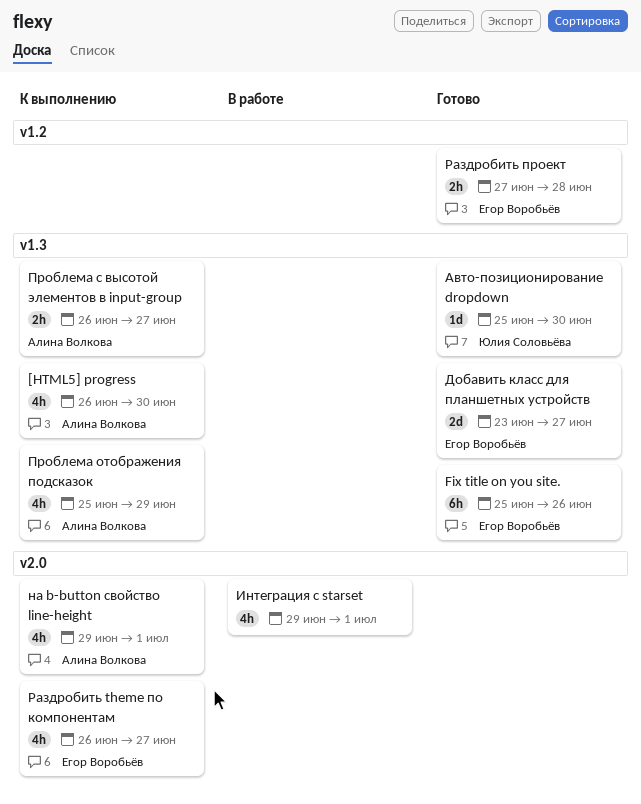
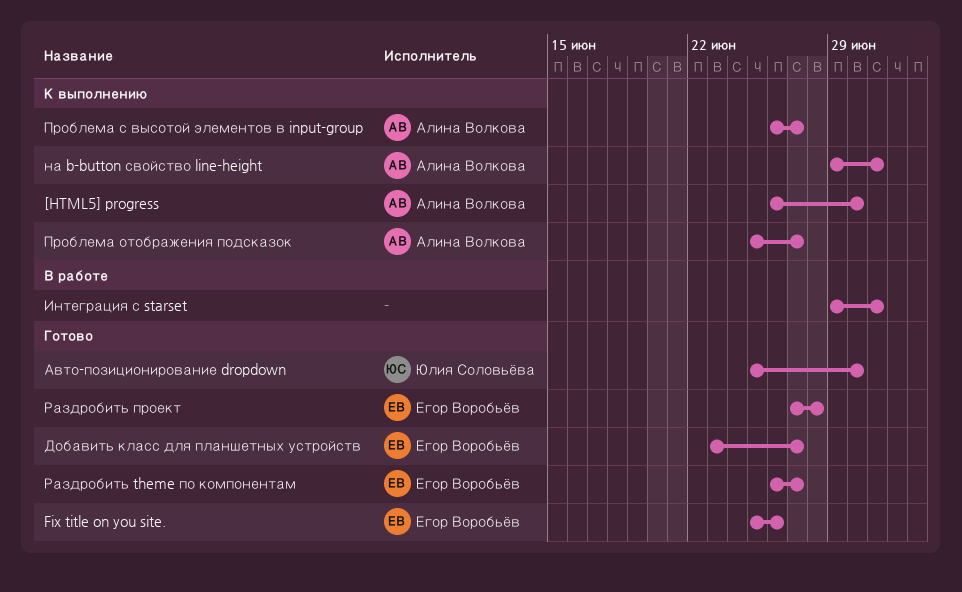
Проблема отображения подсказок, due: Jun 29 -> Jun 27
Раздробить theme по компонентам, status: К выполнению -> Готово

